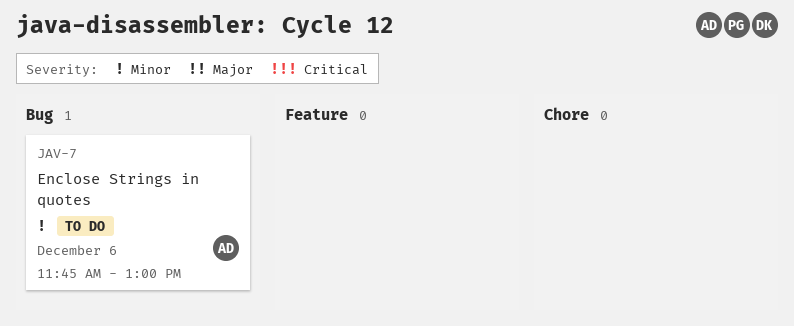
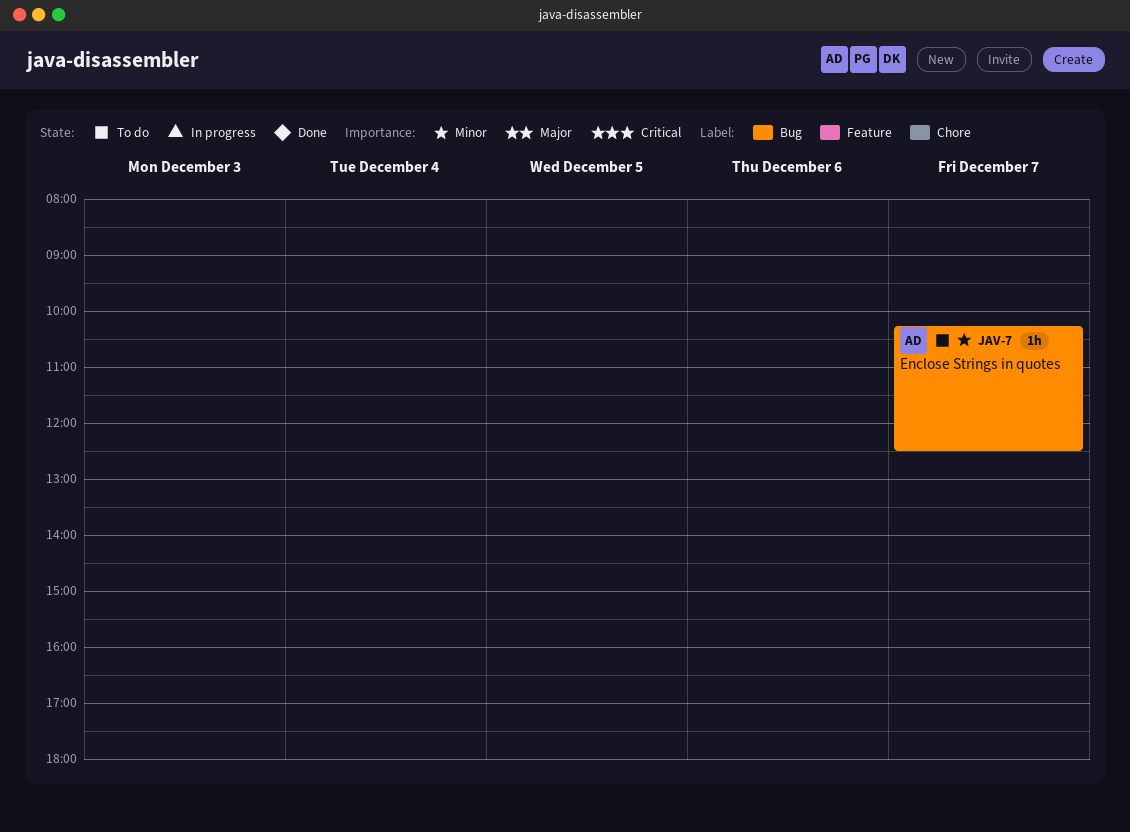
JAV-7, day: Dec 6 -> Dec 7
JAV-7, begins: 11:45 -> 10:15
JAV-7, ends: 13:00 -> 12:30

